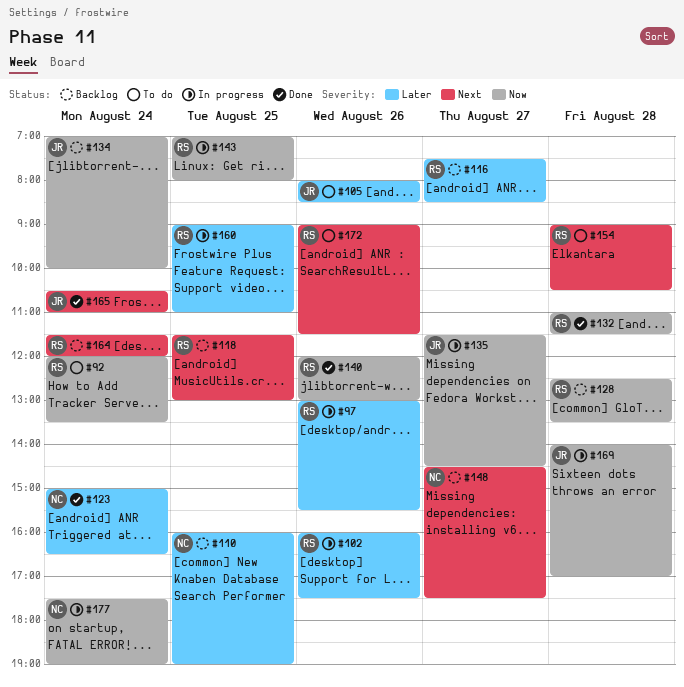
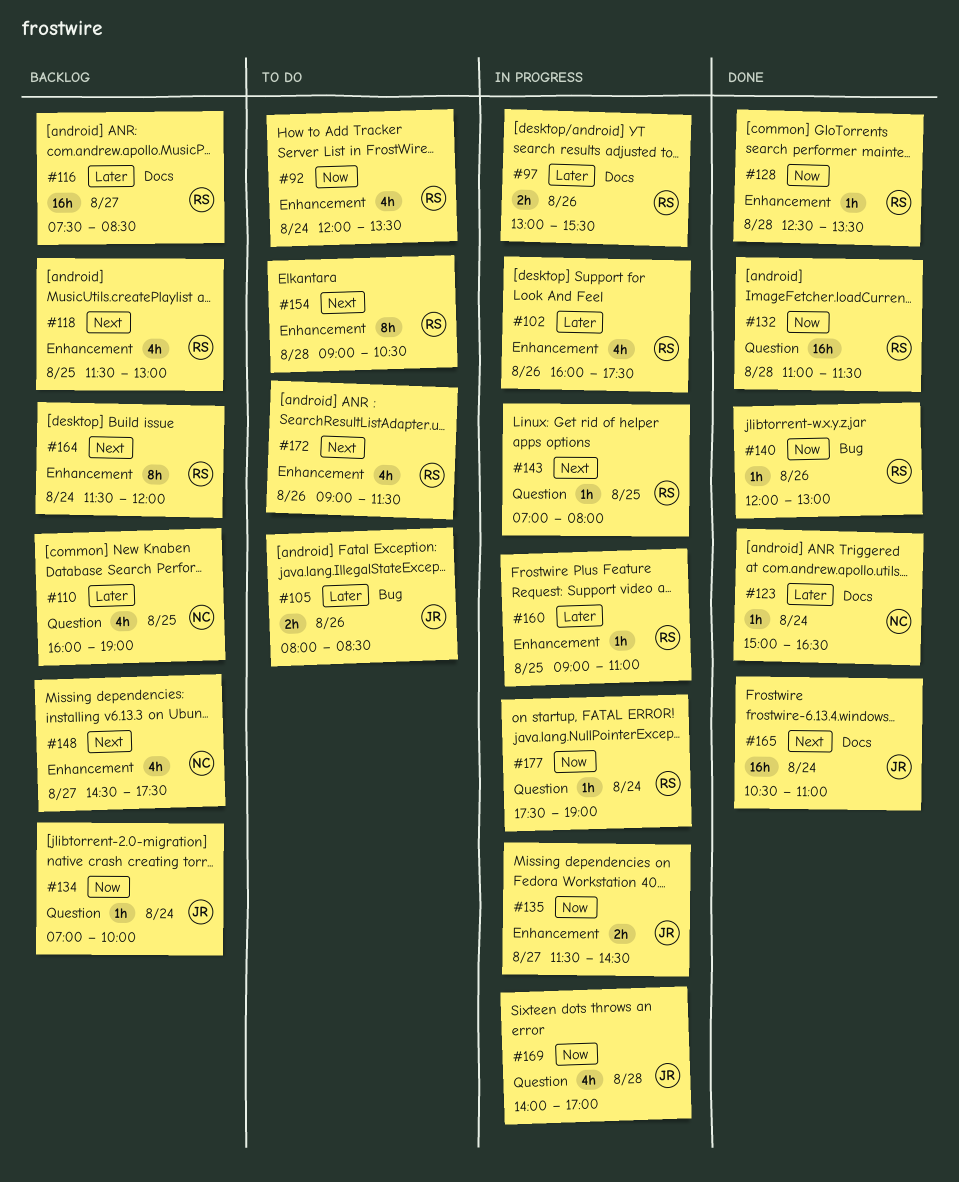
#128, status: Backlog -> Done
#143, priority: Now -> Next
#177, owner: NC -> RS

